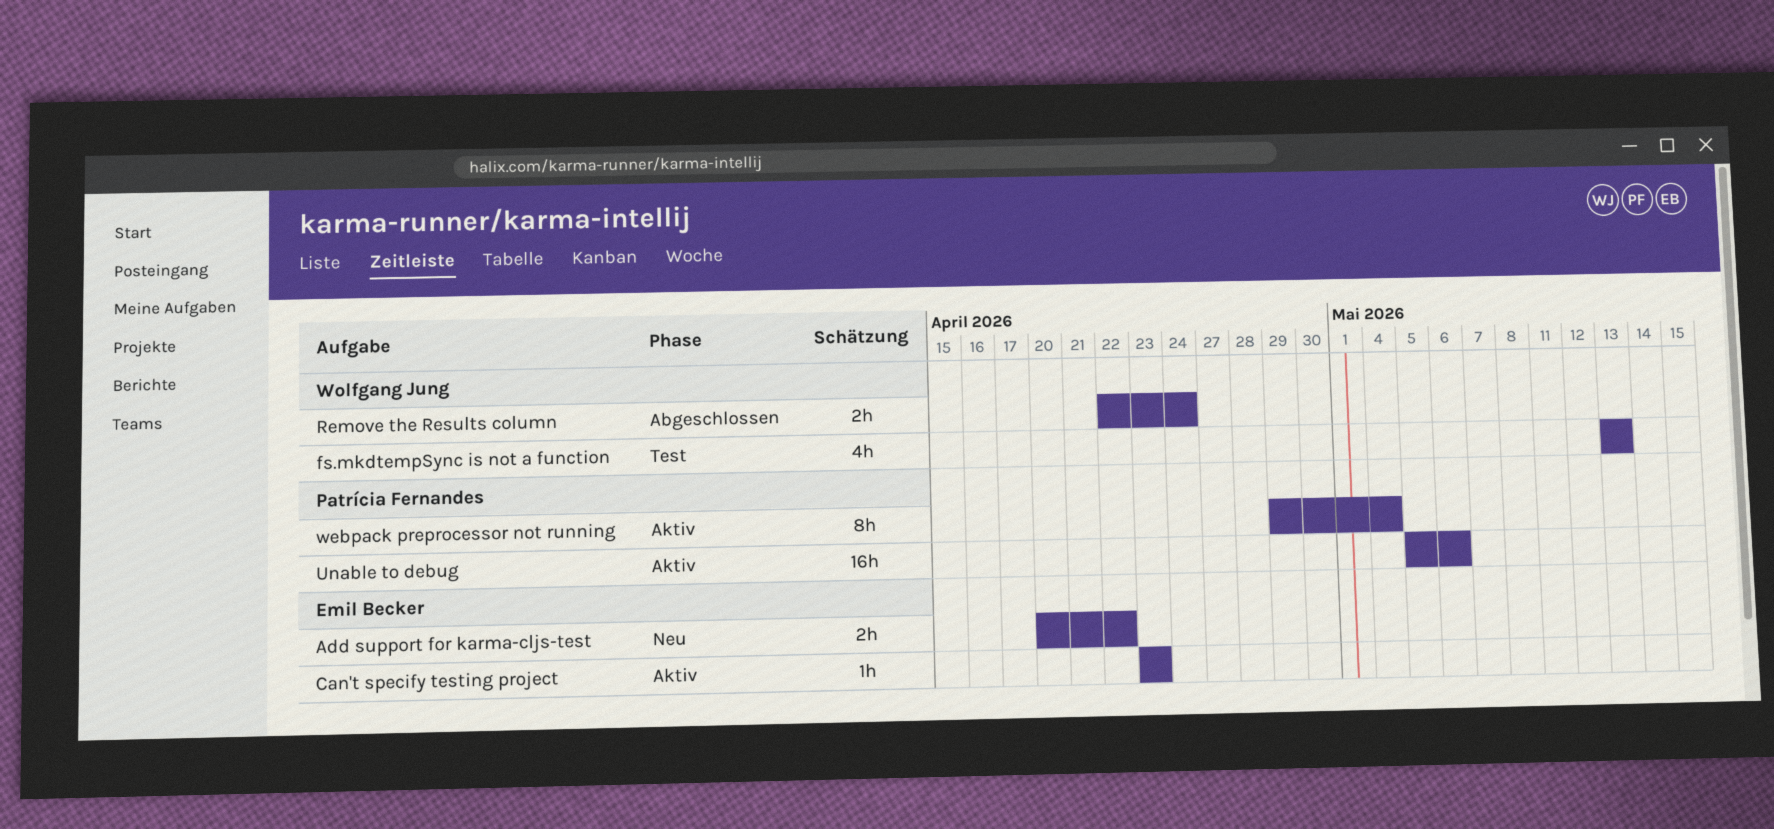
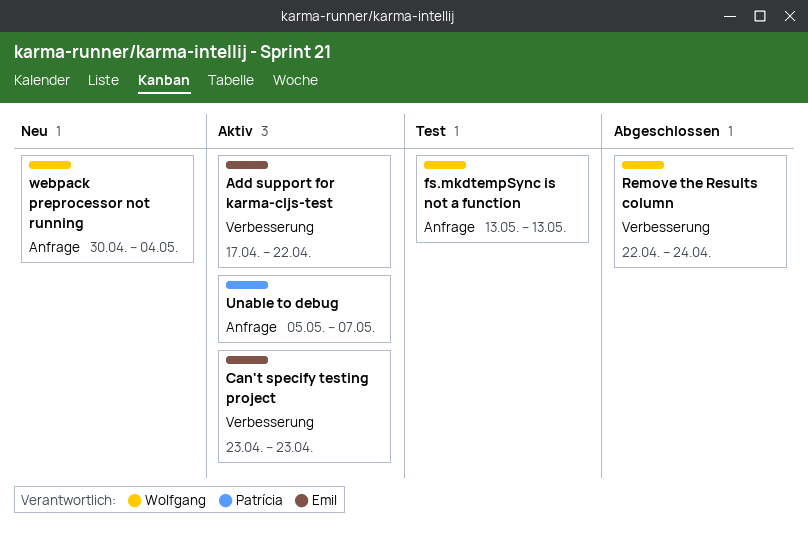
Add support for karma-cljs-test, status: Neu -> Aktiv
Add support for karma-cljs-test, start: Apr 20 -> Apr 17
Unable to debug, due: May 6 -> May 7
webpack preprocessor not running, status: Aktiv -> Neu
webpack preprocessor not running, owner: Patrícia Fernandes -> Wolfgang Jung
webpack preprocessor not running, start: Apr 29 -> Apr 30

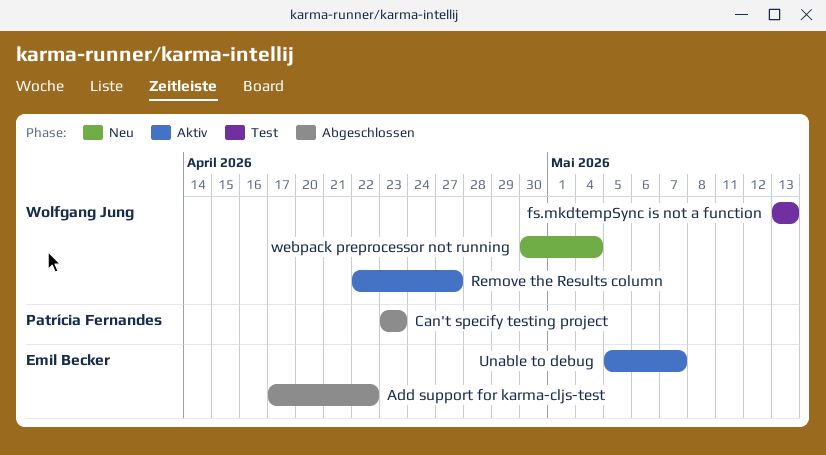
Add support for karma-cljs-test, status: Aktiv -> Abgeschlossen
Can't specify testing project, status: Aktiv -> Abgeschlossen
Can't specify testing project, owner: Emil Becker -> Patrícia Fernandes
Remove the Results column, status: Abgeschlossen -> Aktiv
Remove the Results column, due: Apr 24 -> Apr 27
Unable to debug, owner: Patrícia Fernandes -> Emil Becker

